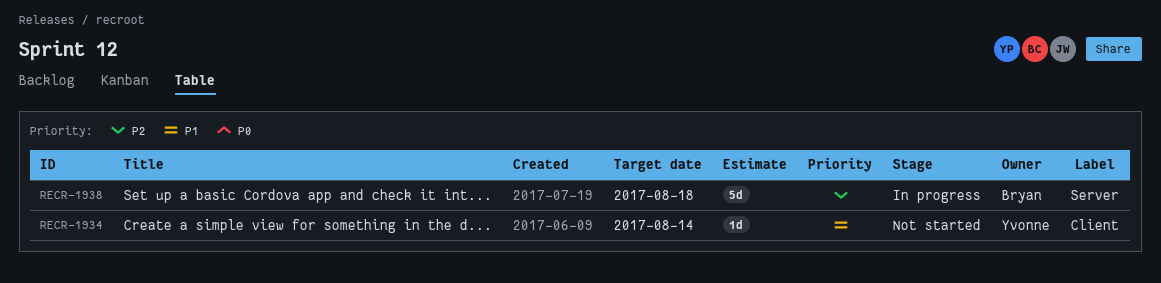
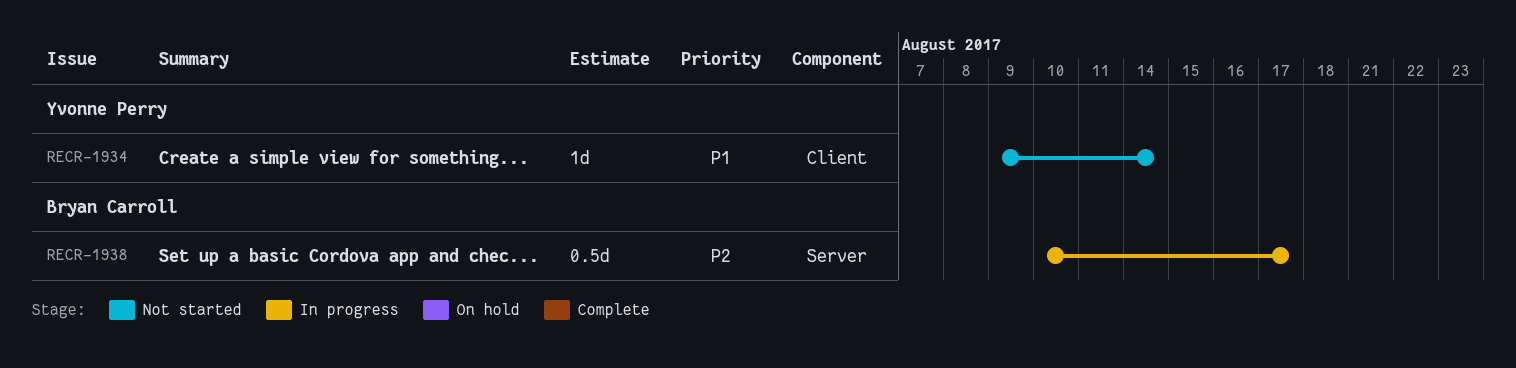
RECR-1938, estimate: 5d -> 0.5d
RECR-1938, due: Aug 18 -> Aug 17

